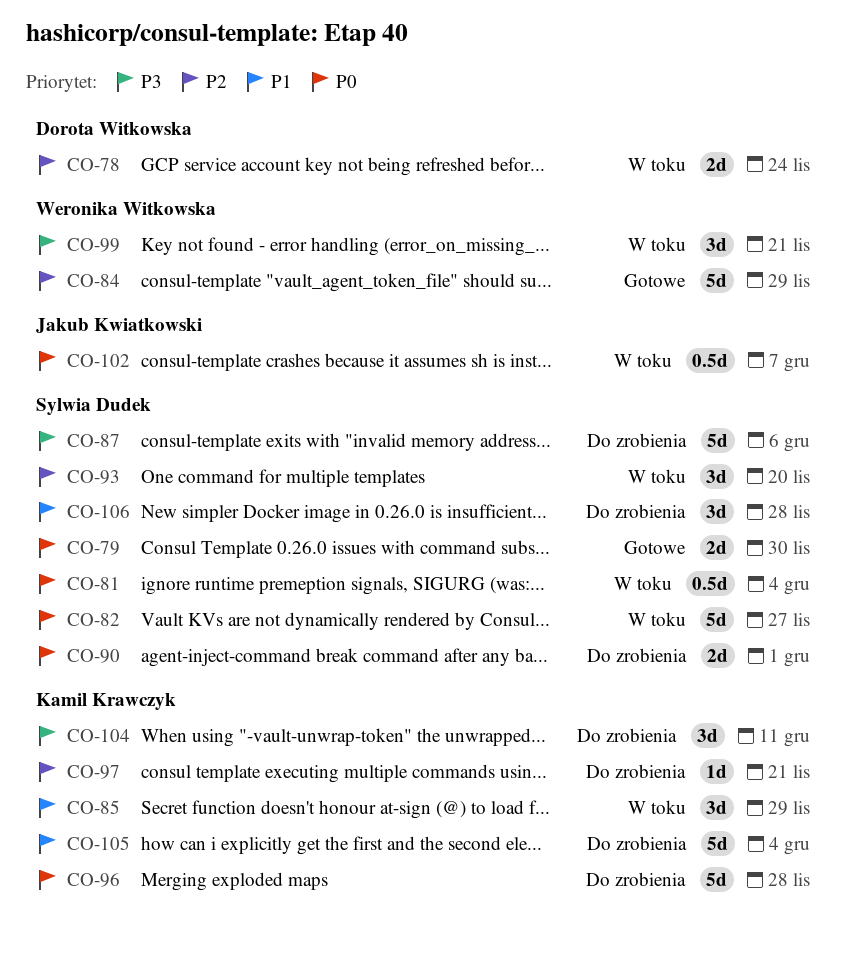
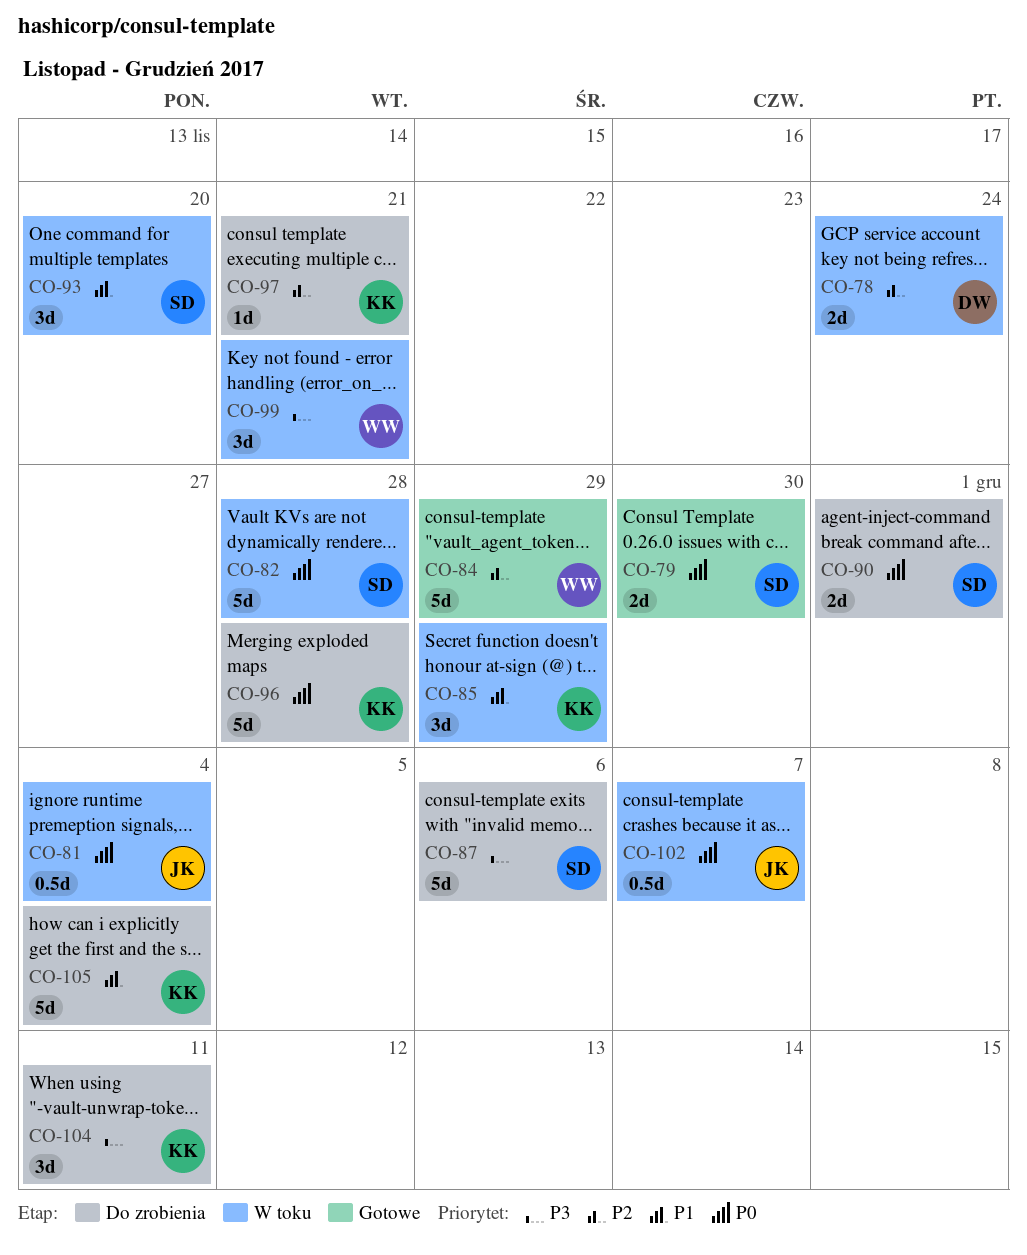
CO-81, owner: Sylwia Dudek -> Jakub Kwiatkowski
CO-82, due: Nov 27 -> Nov 28
CO-93, priority: P2 -> P1
CO-106: present -> none

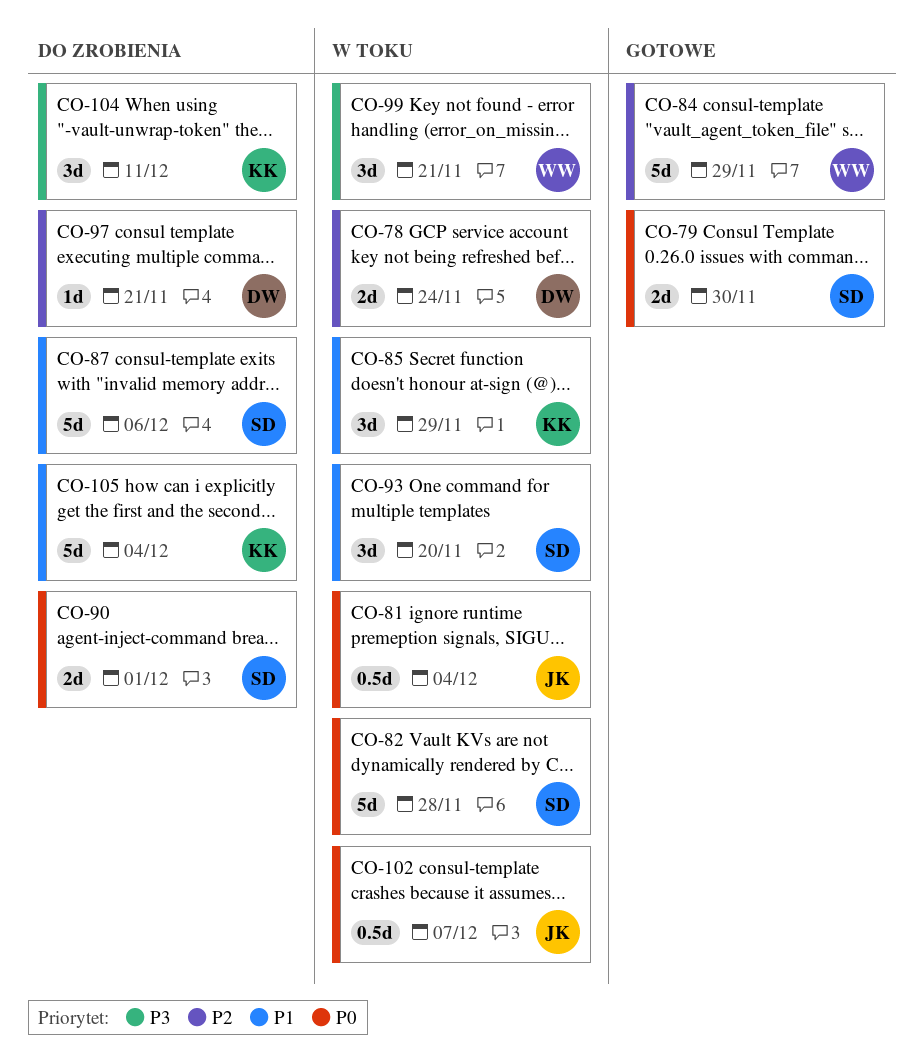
CO-87, priority: P3 -> P1
CO-96: present -> none
CO-97, owner: KK -> DW

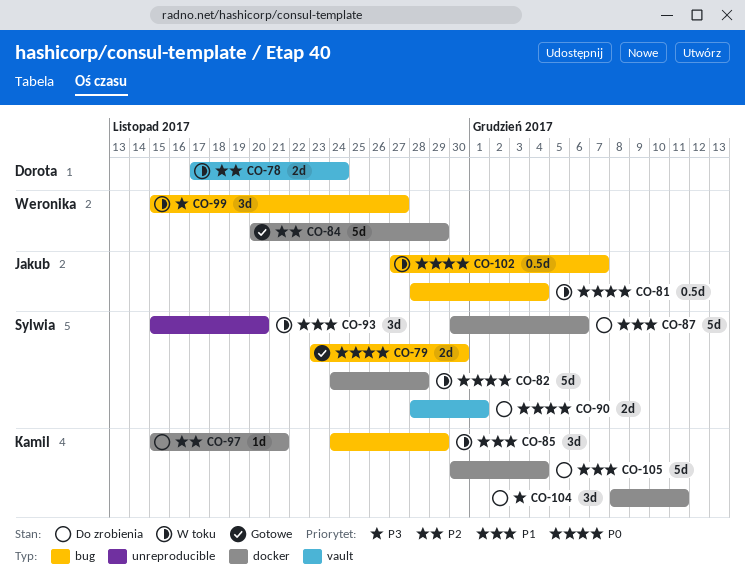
CO-97, owner: Dorota -> Kamil
CO-99, due: Nov 21 -> Nov 27

